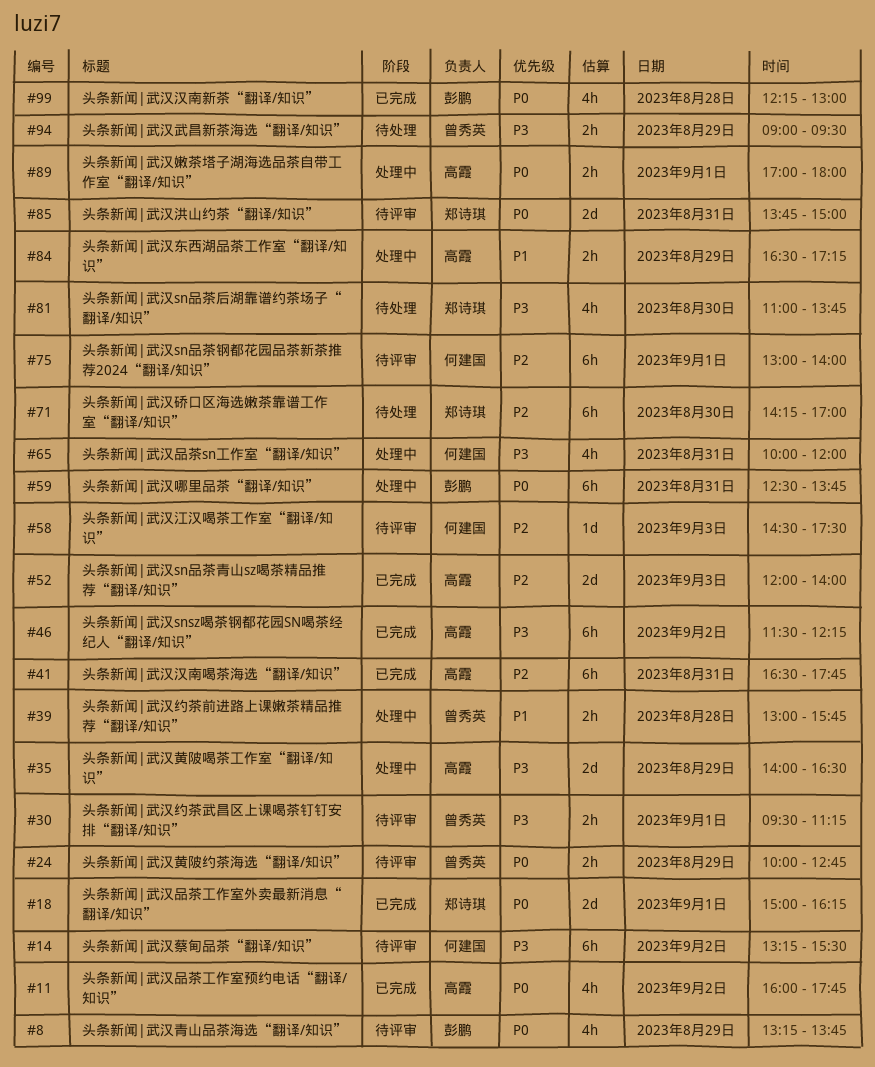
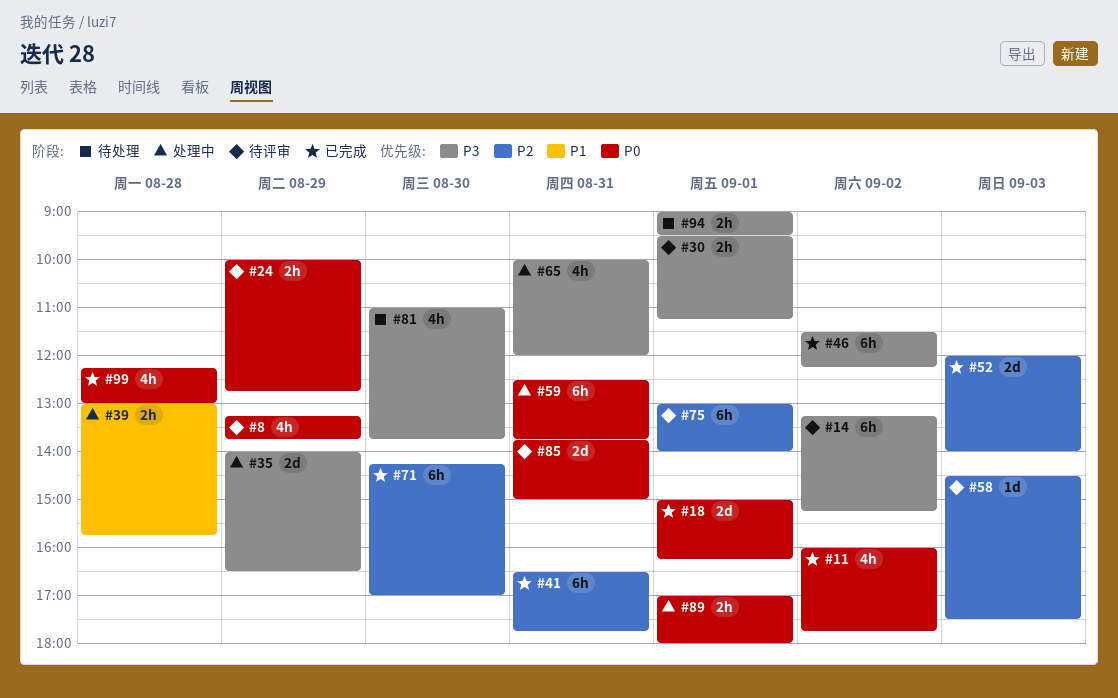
#14, ends: 15:30 -> 15:15
#71, status: 待处理 -> 已完成
#84: present -> none
#94, day: Aug 29 -> Sep 1

